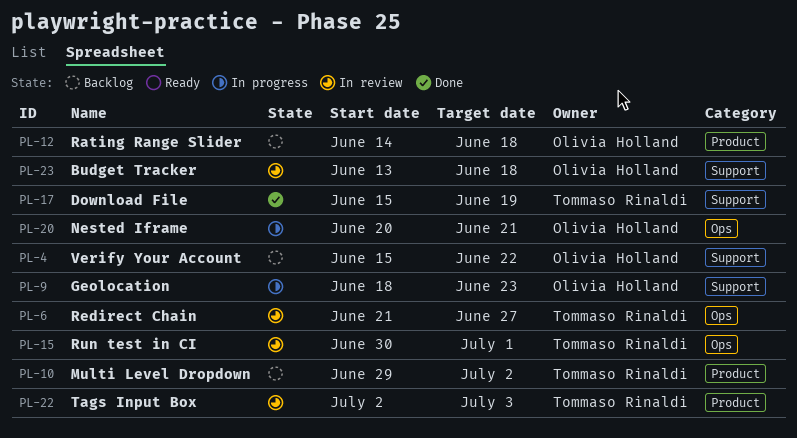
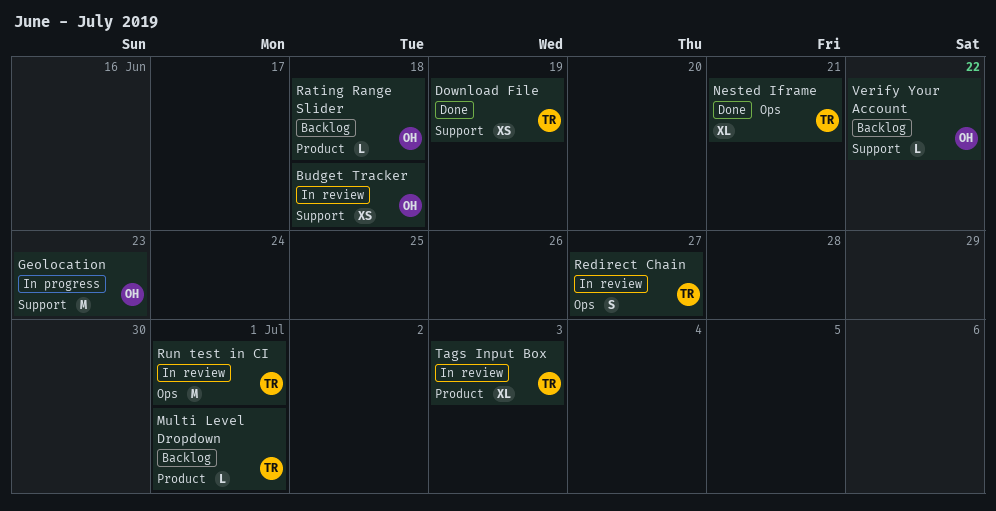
Multi Level Dropdown, due: Jul 2 -> Jul 1
Nested Iframe, status: In progress -> Done
Nested Iframe, owner: Olivia Holland -> Tommaso Rinaldi

